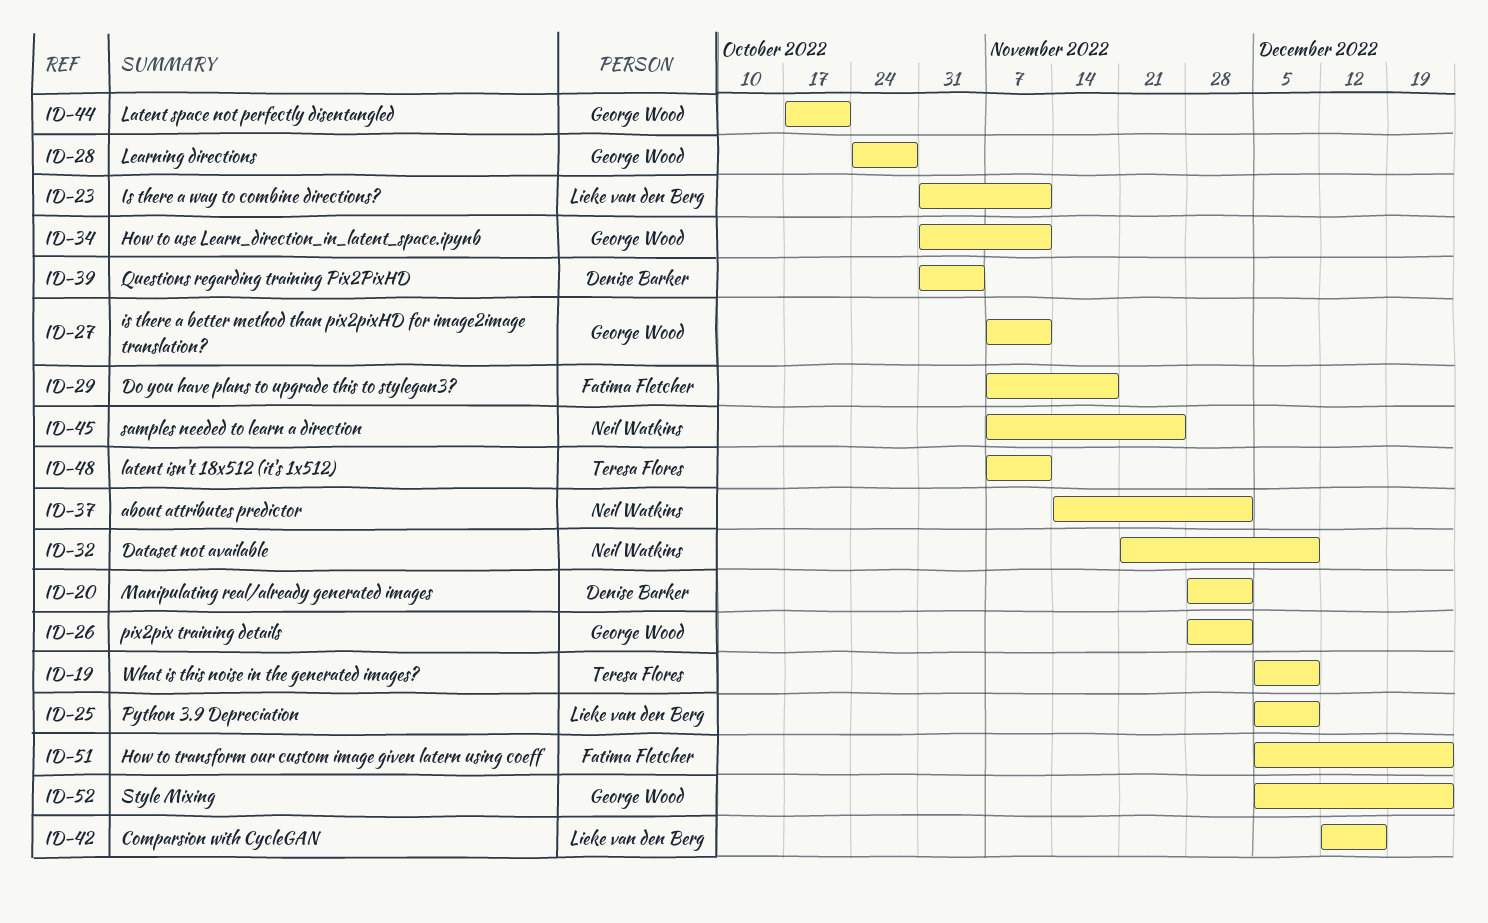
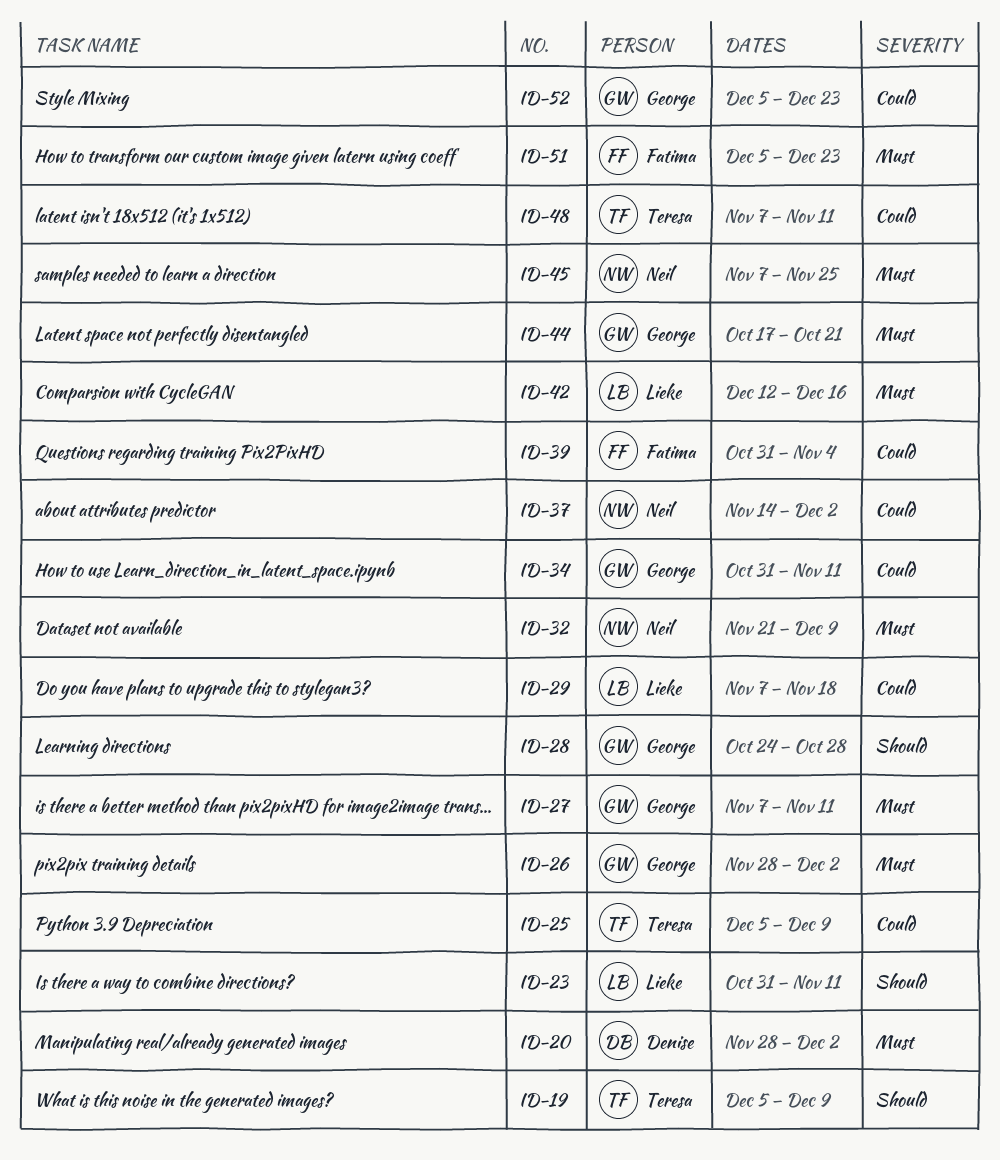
ID-25, owner: Lieke van den Berg -> Teresa Flores
ID-29, owner: Fatima Fletcher -> Lieke van den Berg
ID-39, owner: Denise Barker -> Fatima Fletcher

